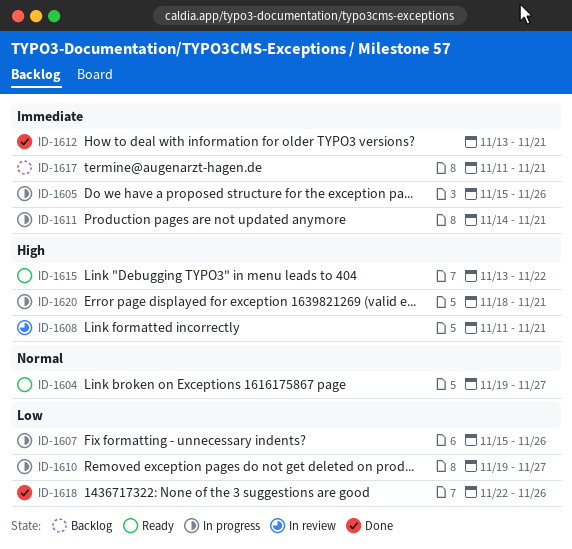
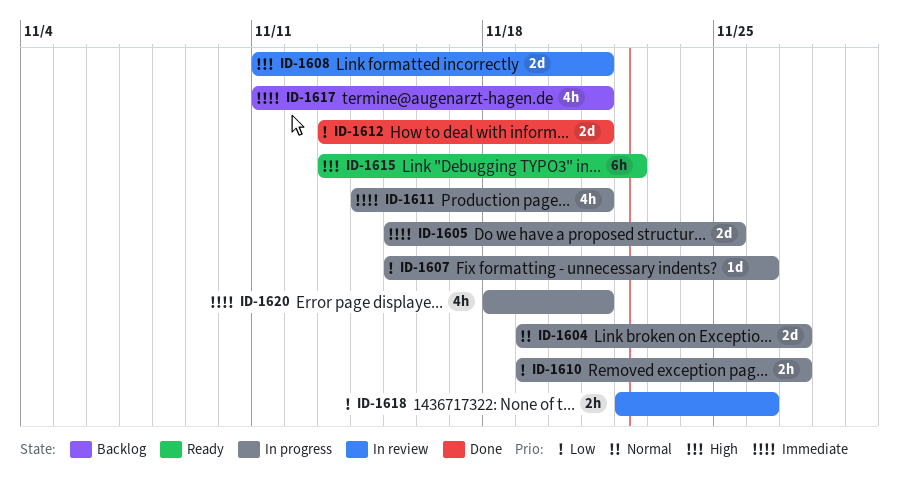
ID-1604, status: Ready -> In progress
ID-1605, due: Nov 26 -> Nov 25
ID-1612, priority: Immediate -> Low
ID-1618, status: Done -> In review
ID-1620, priority: High -> Immediate

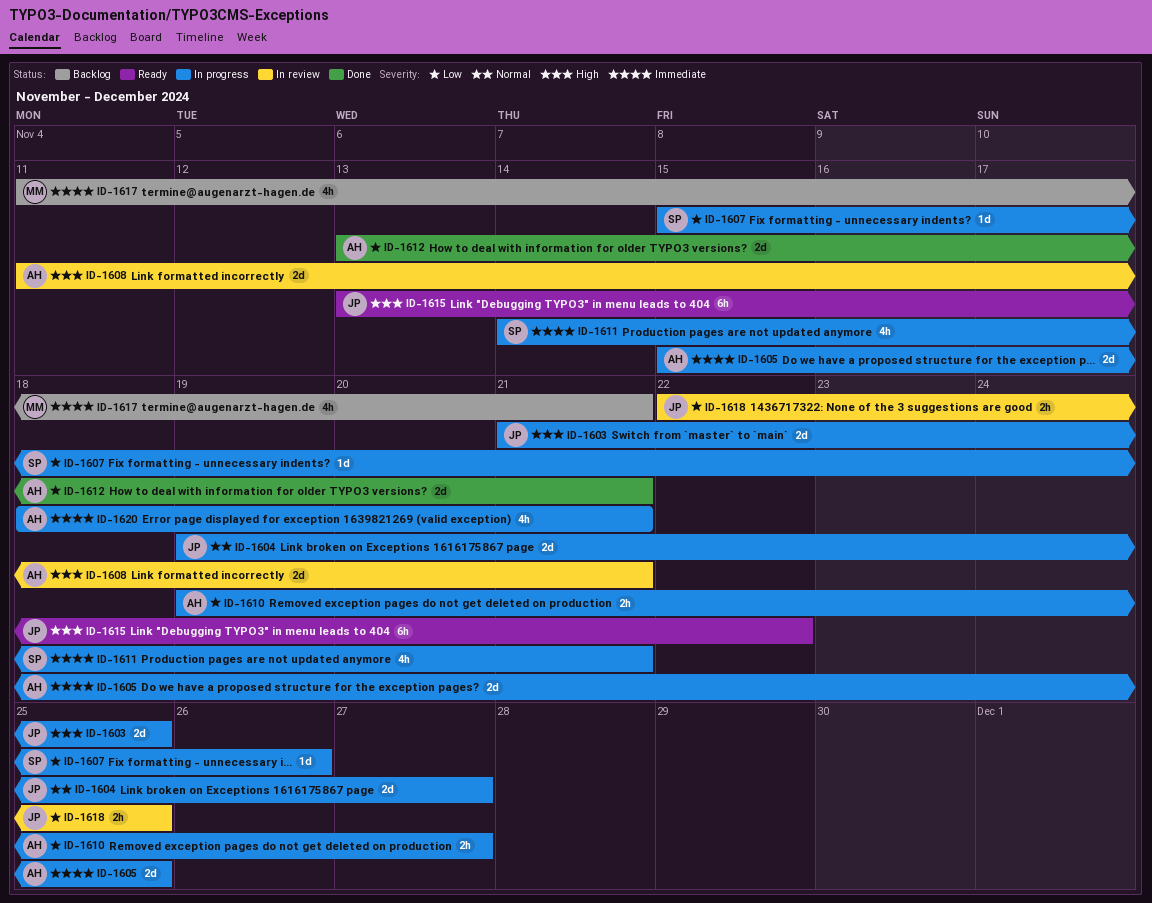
ID-1603: none -> present
ID-1618, due: Nov 26 -> Nov 25

